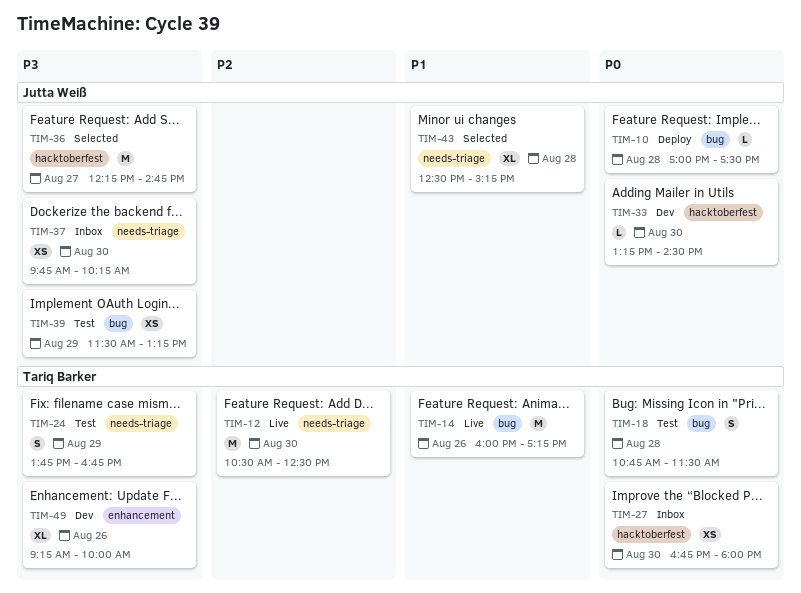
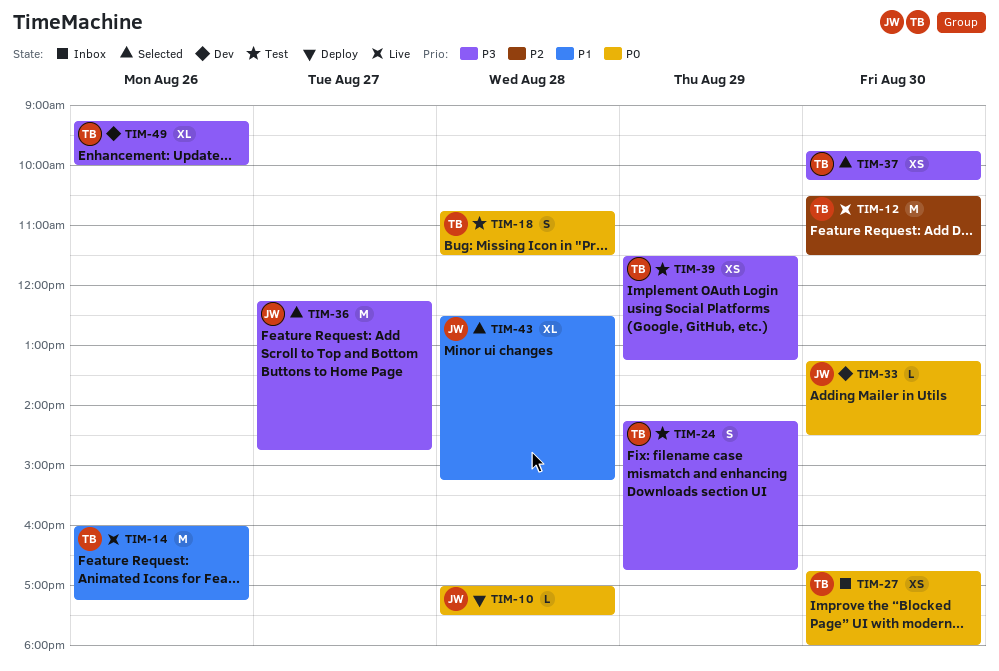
TIM-12, ends: 12:30 -> 11:30
TIM-24, begins: 13:45 -> 14:15
TIM-37, status: Inbox -> Selected
TIM-37, owner: Jutta Weiß -> Tariq Barker
TIM-39, owner: Jutta Weiß -> Tariq Barker

